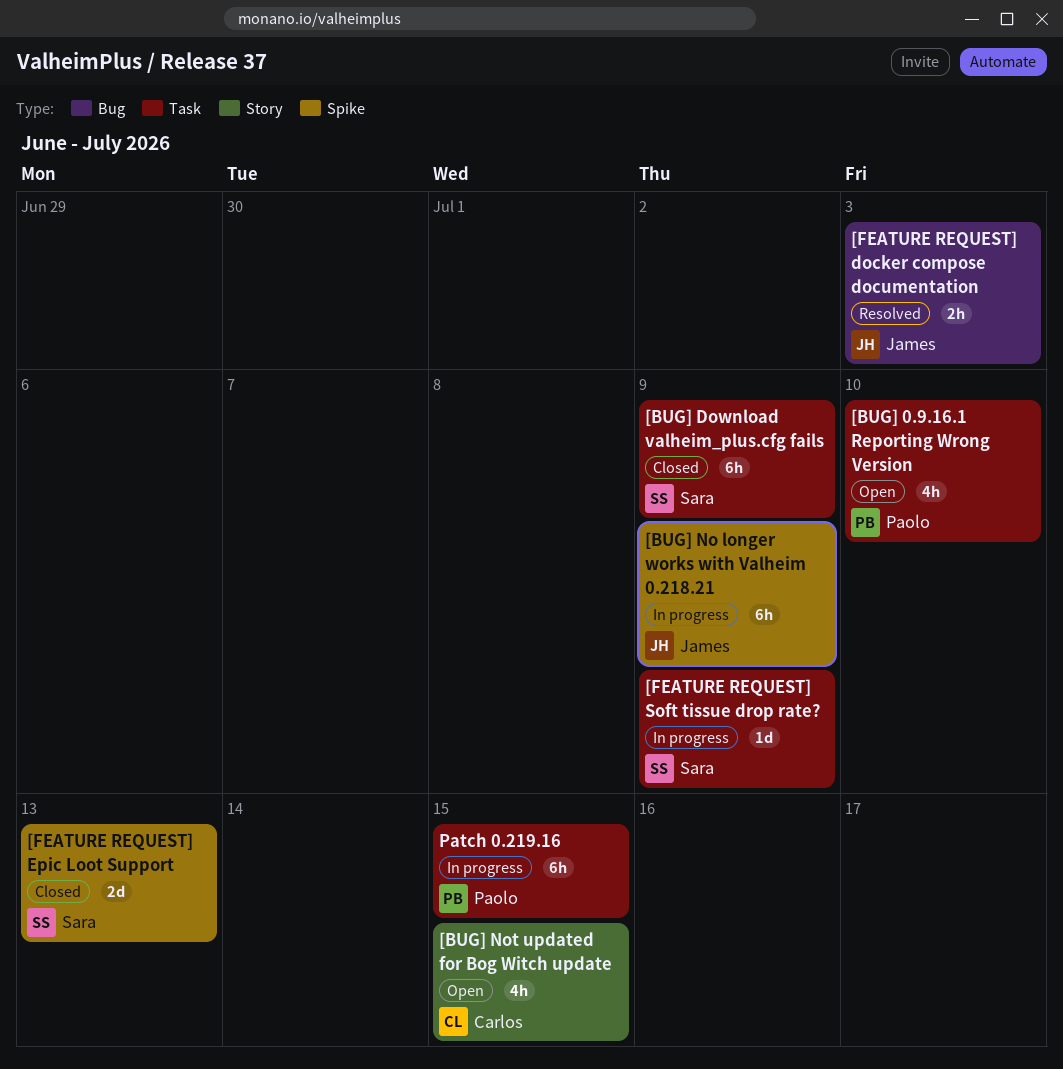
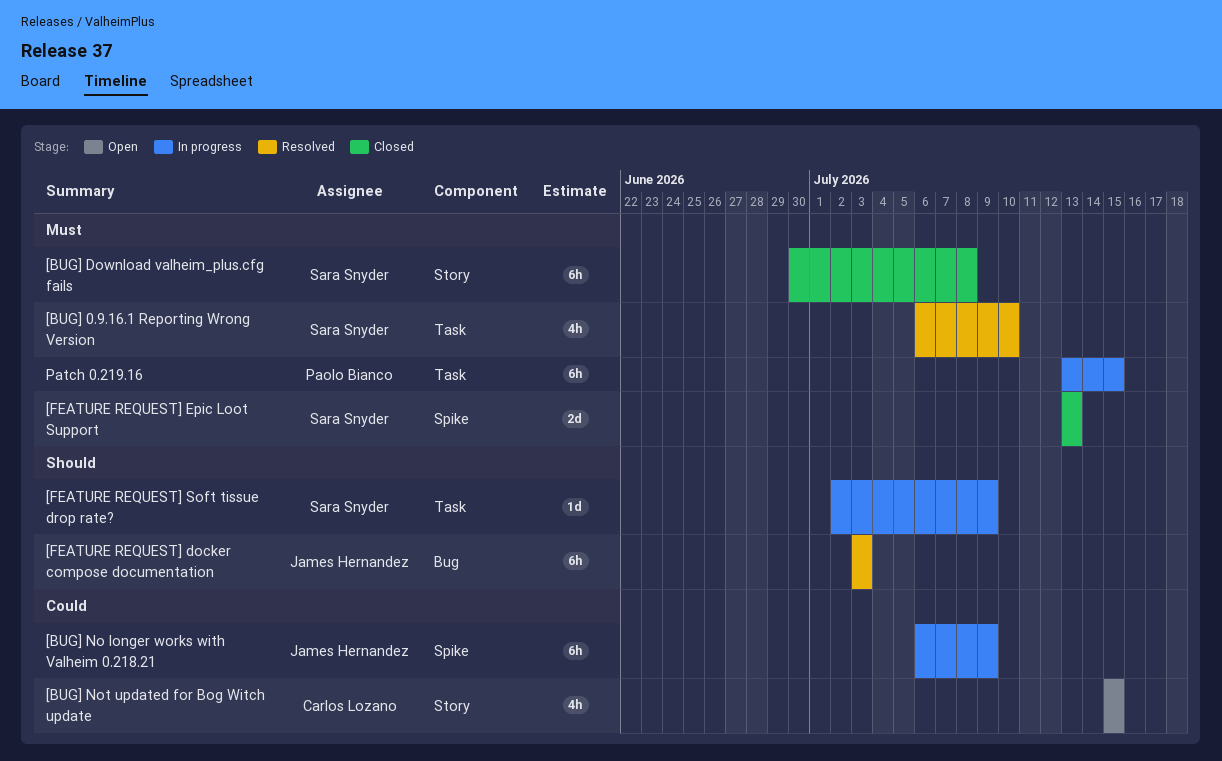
[BUG] 0.9.16.1 Reporting Wrong Version, status: Open -> Resolved
[BUG] 0.9.16.1 Reporting Wrong Version, owner: Paolo Bianco -> Sara Snyder
[BUG] Download valheim_plus.cfg fails, label: Task -> Story
[BUG] Download valheim_plus.cfg fails, due: Jul 9 -> Jul 8
[FEATURE REQUEST] docker compose documentation, estimate: 2h -> 6h

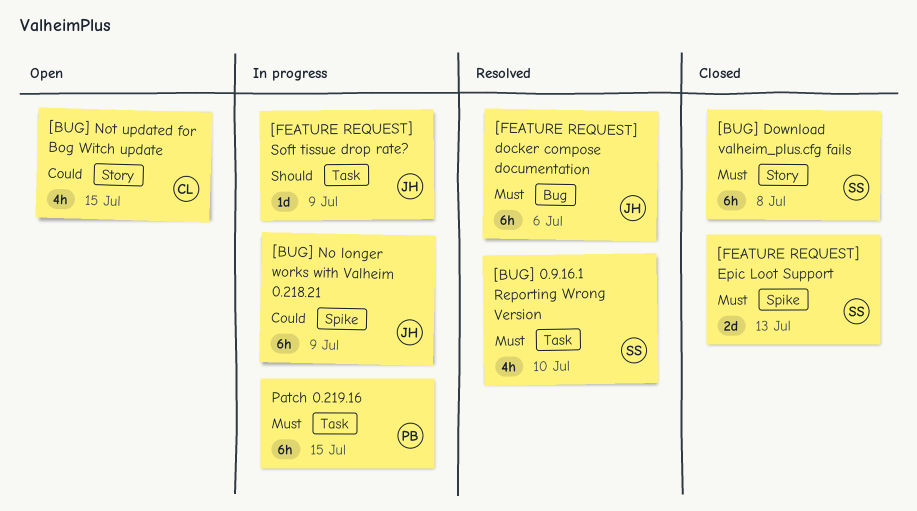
[FEATURE REQUEST] docker compose documentation, priority: Should -> Must
[FEATURE REQUEST] docker compose documentation, due: Jul 3 -> Jul 6
[FEATURE REQUEST] Soft tissue drop rate?, owner: Sara Snyder -> James Hernandez

